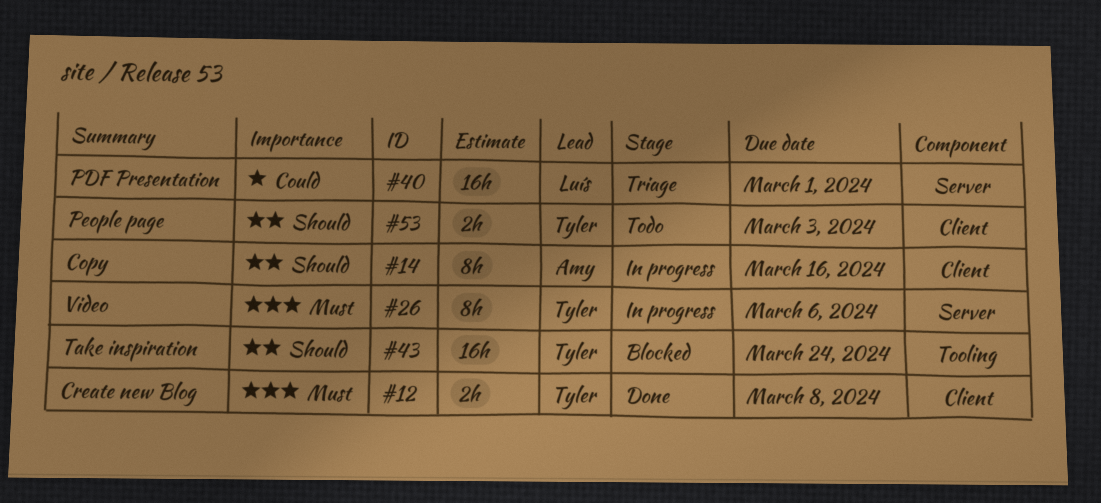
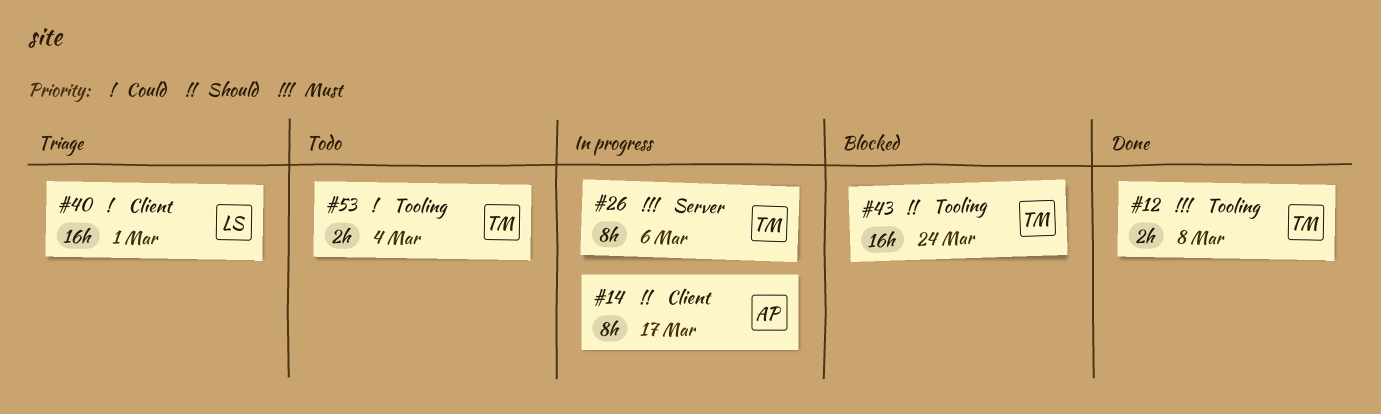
#12, label: Client -> Tooling
#14, due: Mar 16 -> Mar 17
#40, label: Server -> Client
#53, priority: Should -> Could
#53, label: Client -> Tooling
#53, due: Mar 3 -> Mar 4

